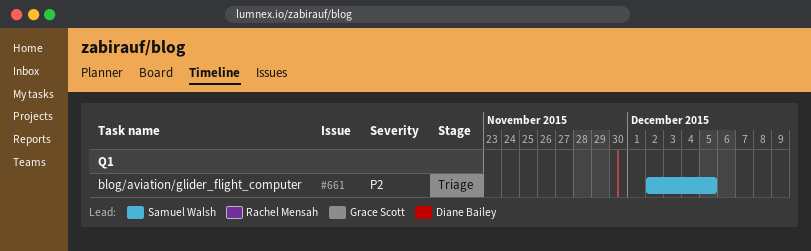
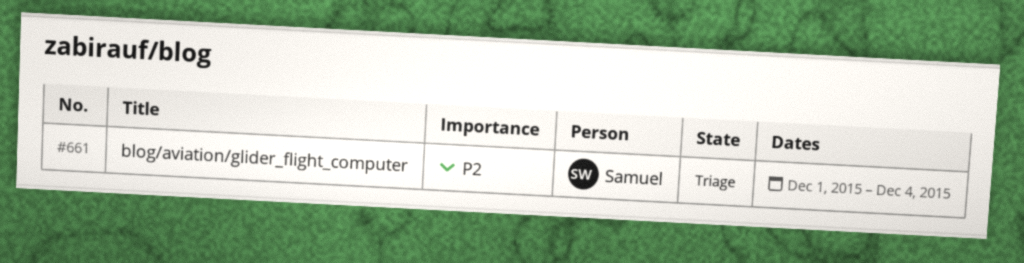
#661, start: Dec 2 -> Dec 1
#661, due: Dec 5 -> Dec 4

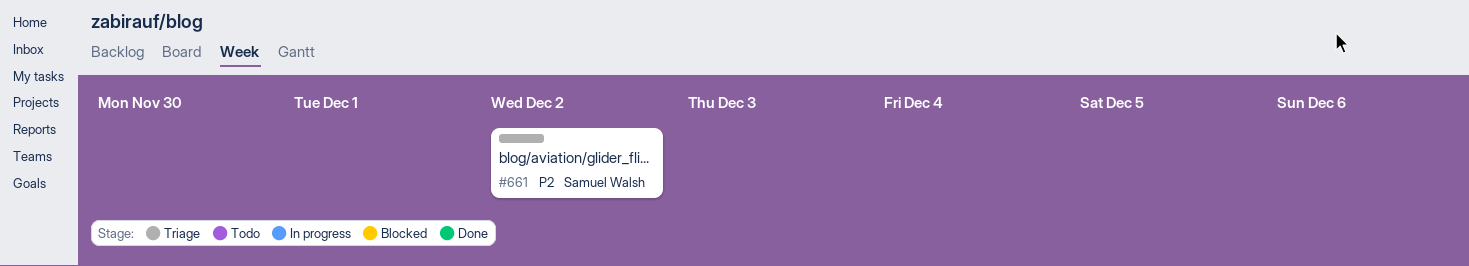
#661, due: Dec 4 -> Dec 2

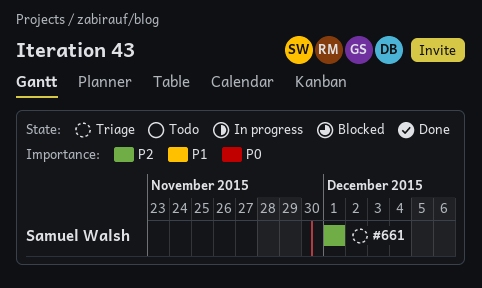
#661, due: Dec 2 -> Dec 1

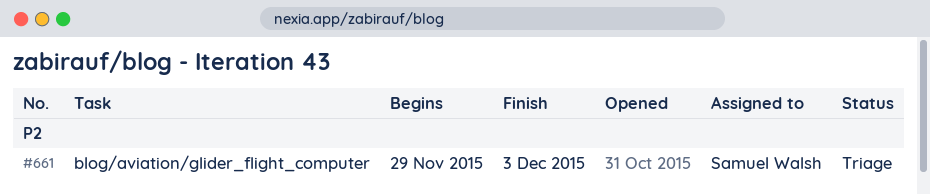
#661, start: Dec 1 -> Nov 29
#661, due: Dec 1 -> Dec 3

